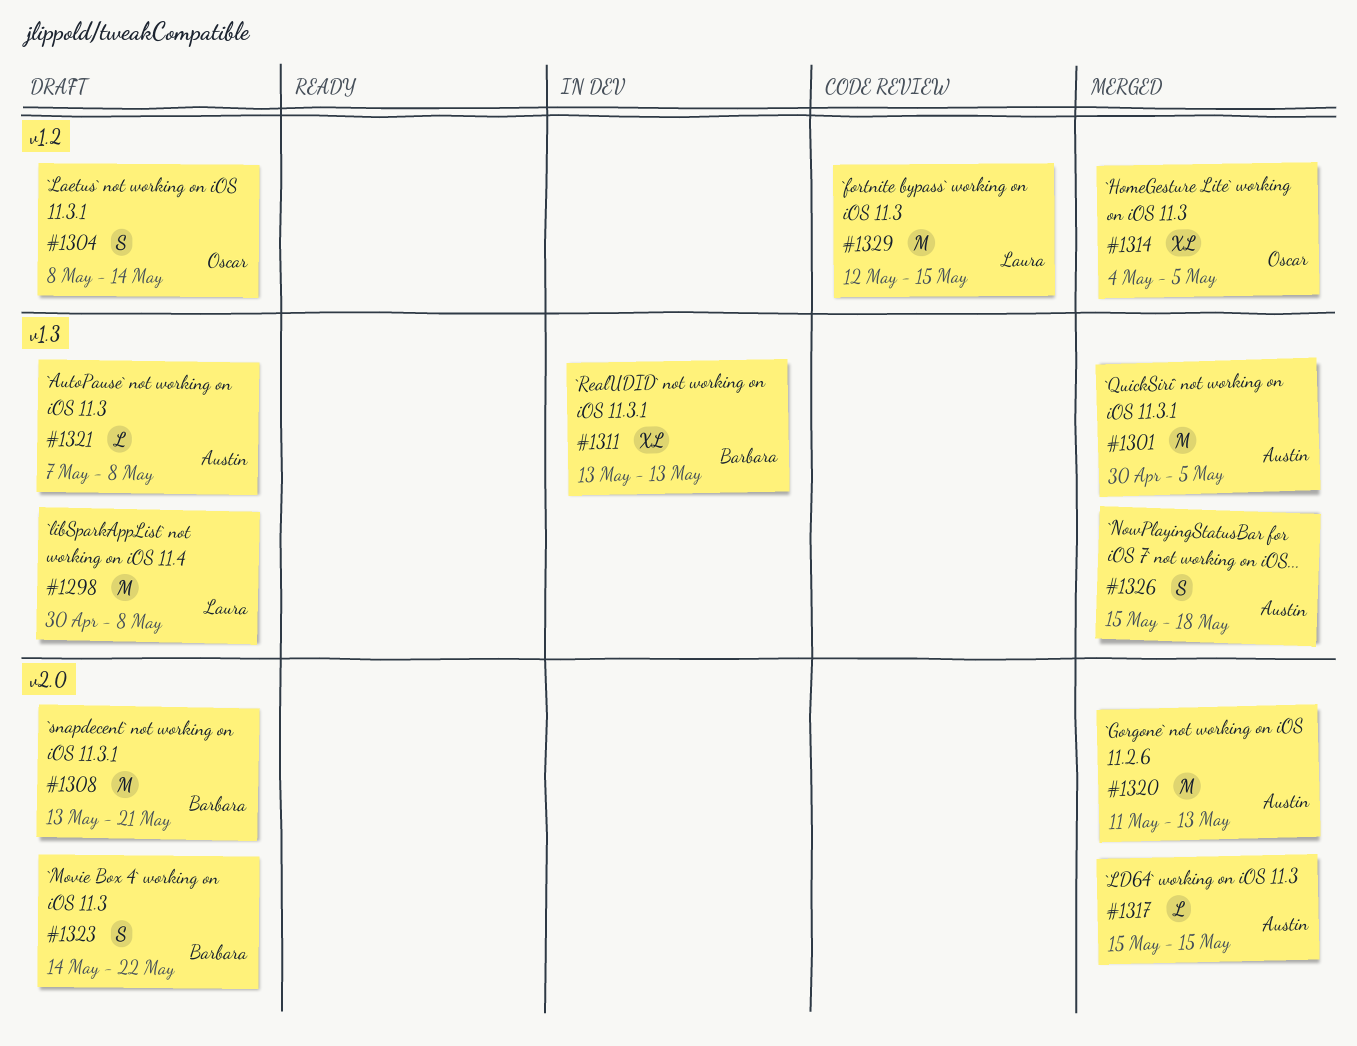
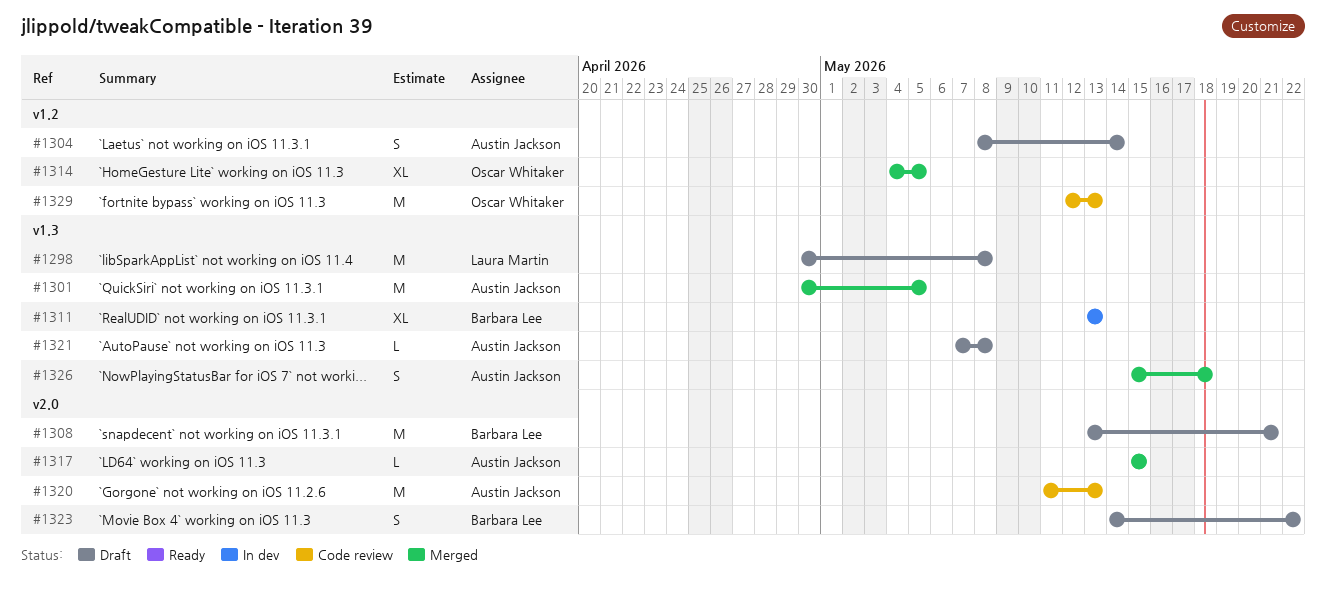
#1304, owner: Oscar Whitaker -> Austin Jackson
#1320, status: Merged -> Code review
#1329, owner: Laura Martin -> Oscar Whitaker
#1329, due: May 15 -> May 13

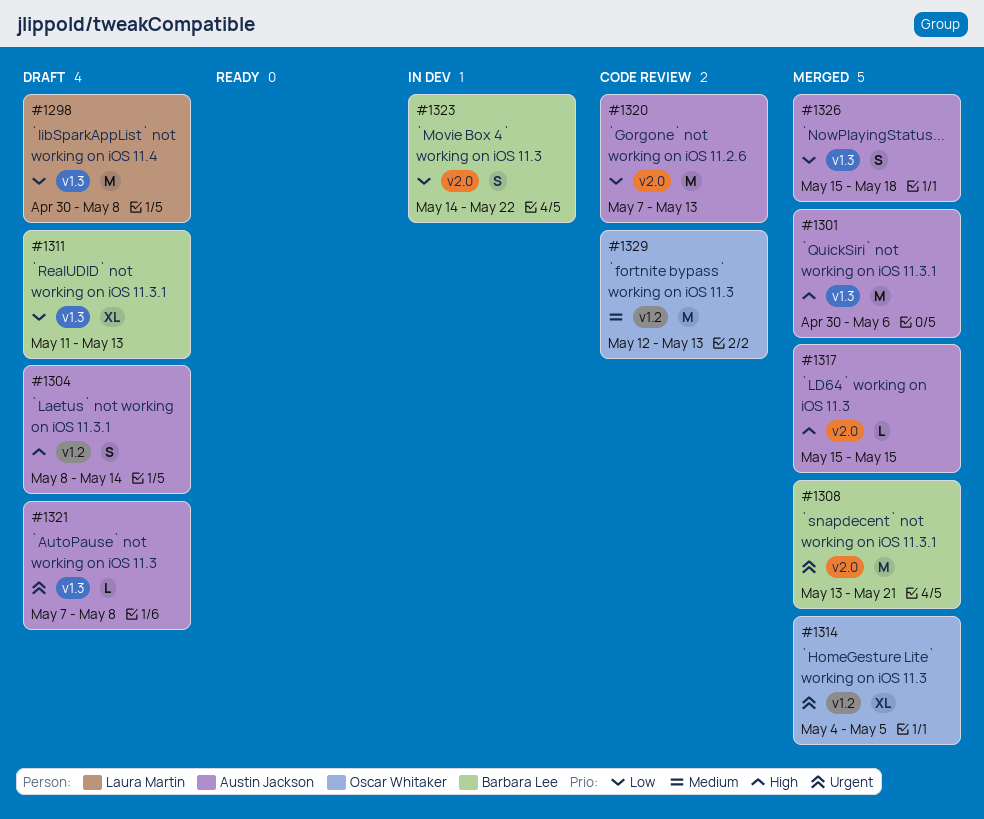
#1301, due: May 5 -> May 6
#1308, status: Draft -> Merged
#1311, status: In dev -> Draft
#1311, start: May 13 -> May 11
#1320, start: May 11 -> May 7
#1323, status: Draft -> In dev

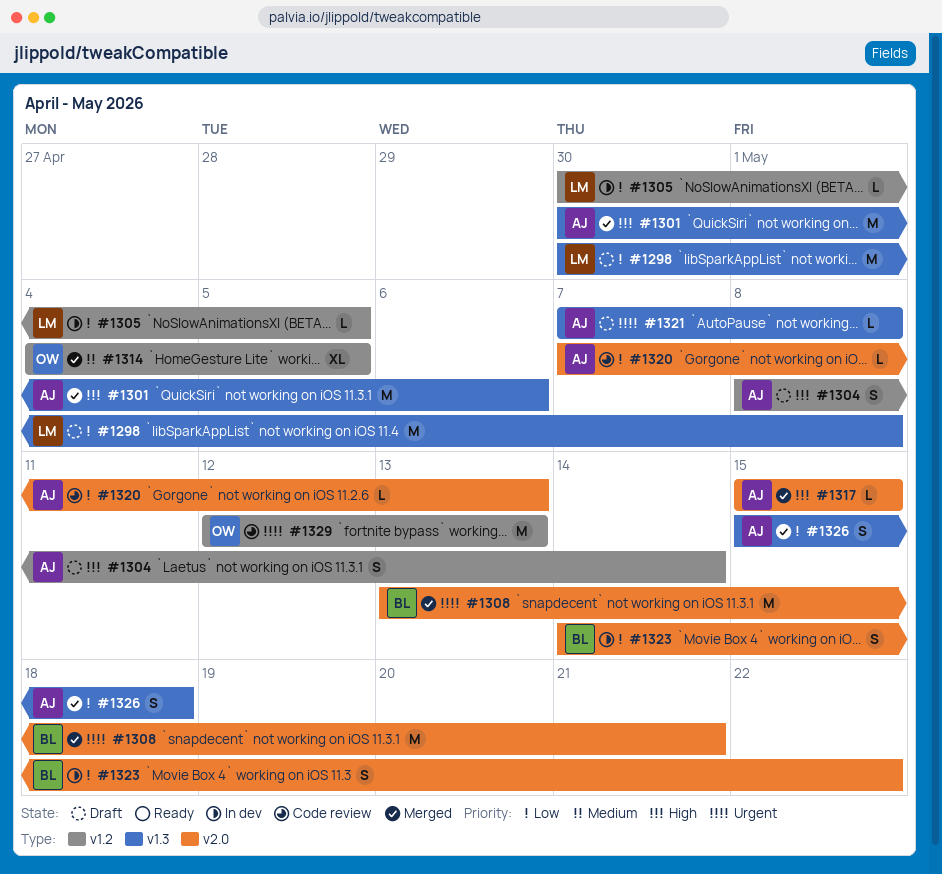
#1305: none -> present
#1311: present -> none
#1314, priority: Urgent -> Medium
#1320, estimate: M -> L
#1329, priority: Medium -> Urgent

